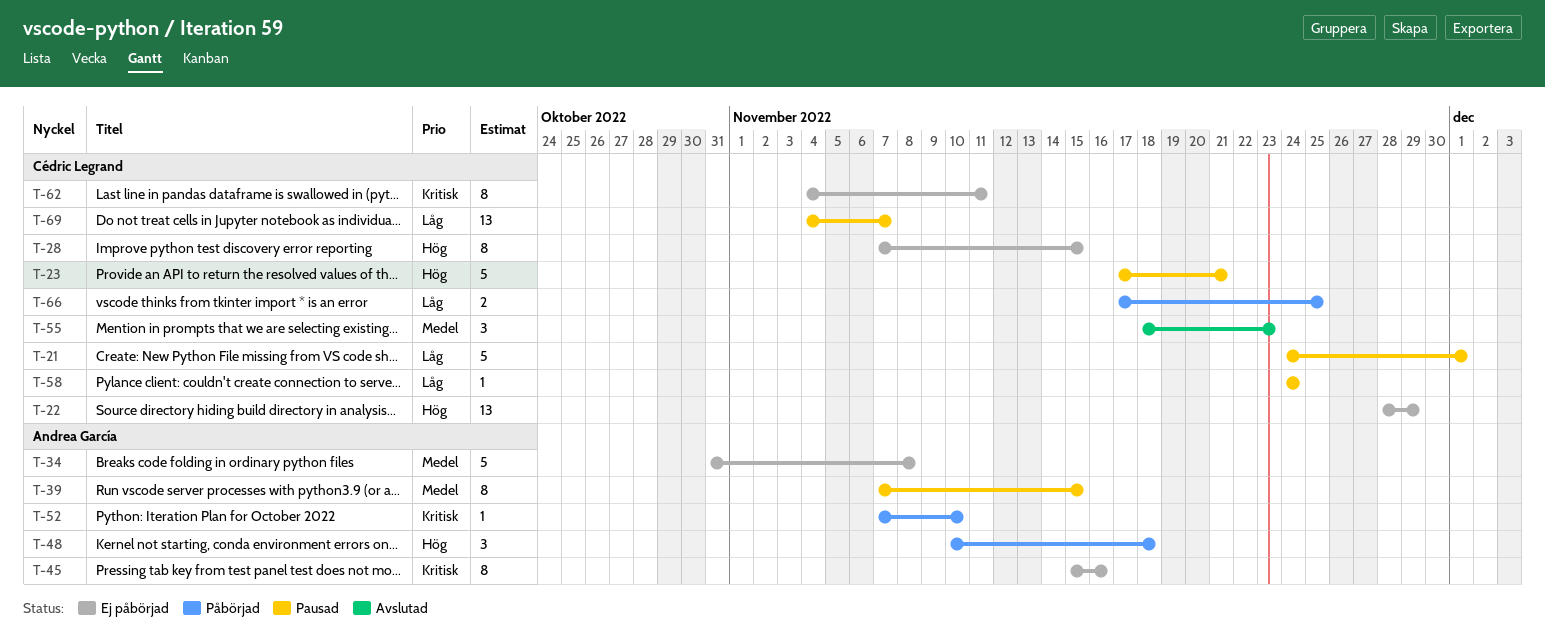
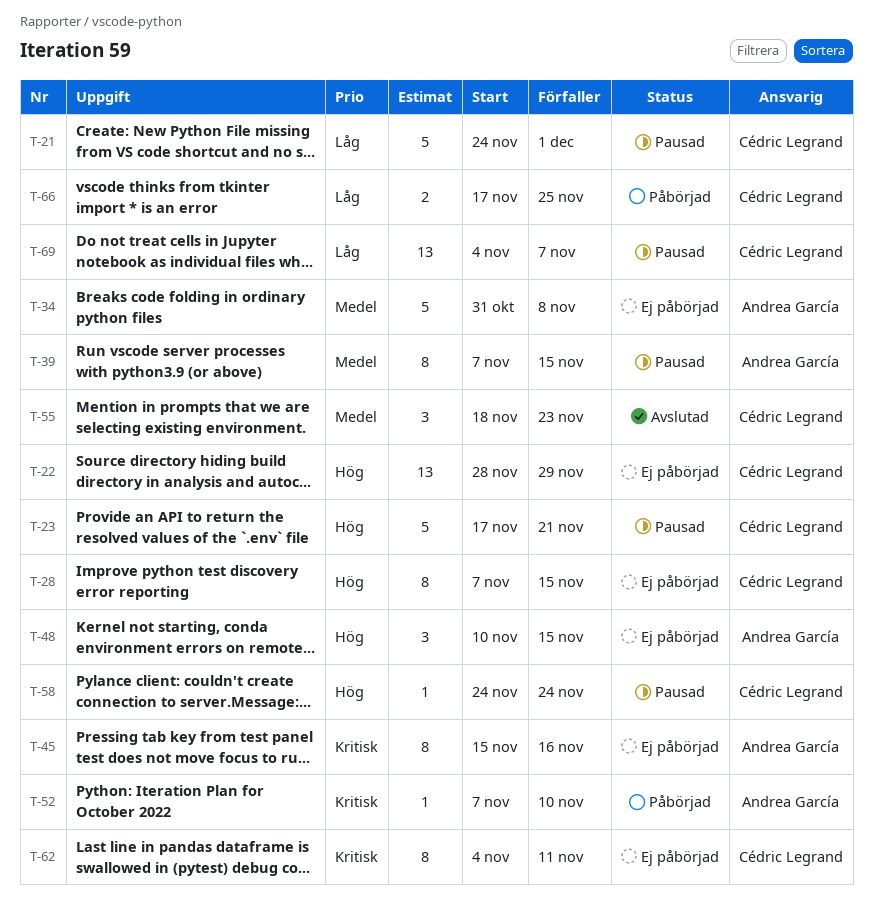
T-48, status: Påbörjad -> Ej påbörjad
T-48, due: Nov 18 -> Nov 15
T-58, priority: Låg -> Hög

